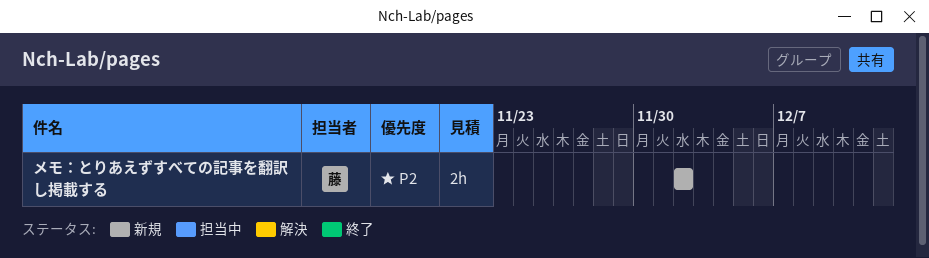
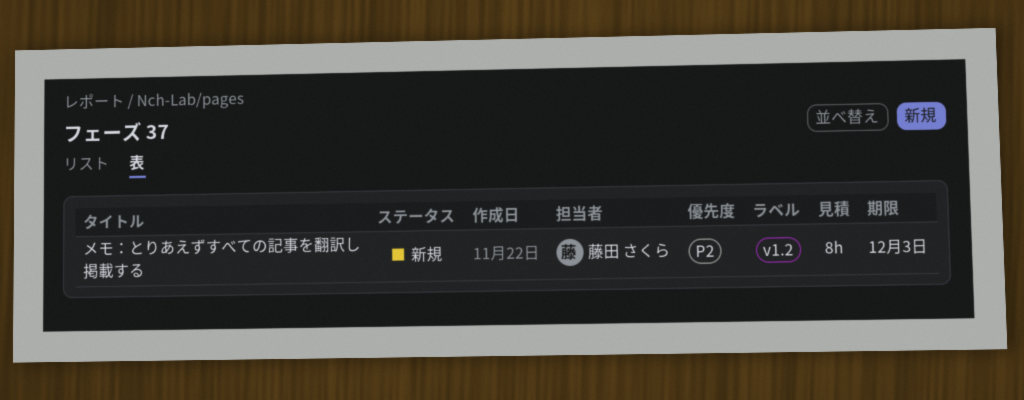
メモ：とりあえずすべての記事を翻訳し掲載する, estimate: 2h -> 8h
メモ：とりあえずすべての記事を翻訳し掲載する, due: Dec 2 -> Dec 3

